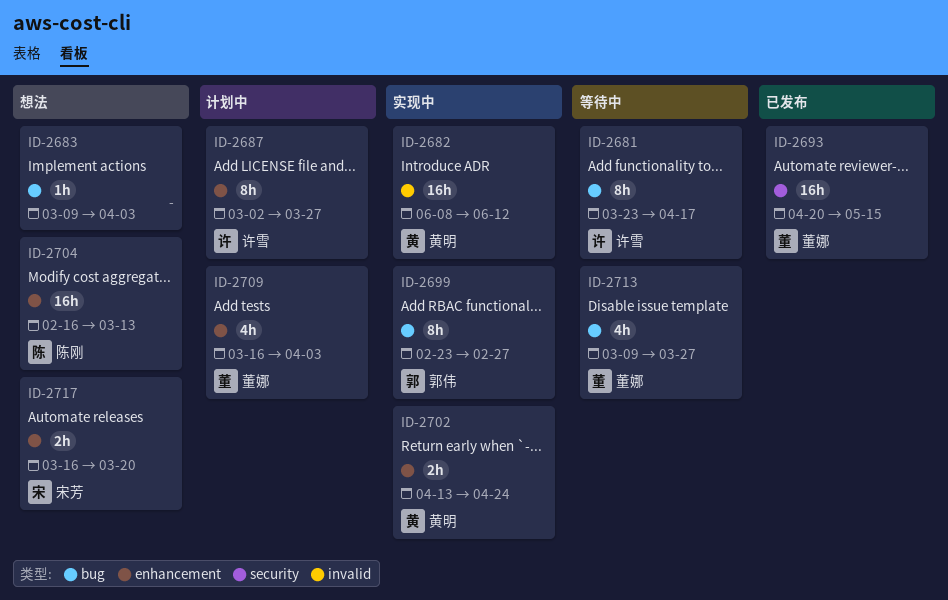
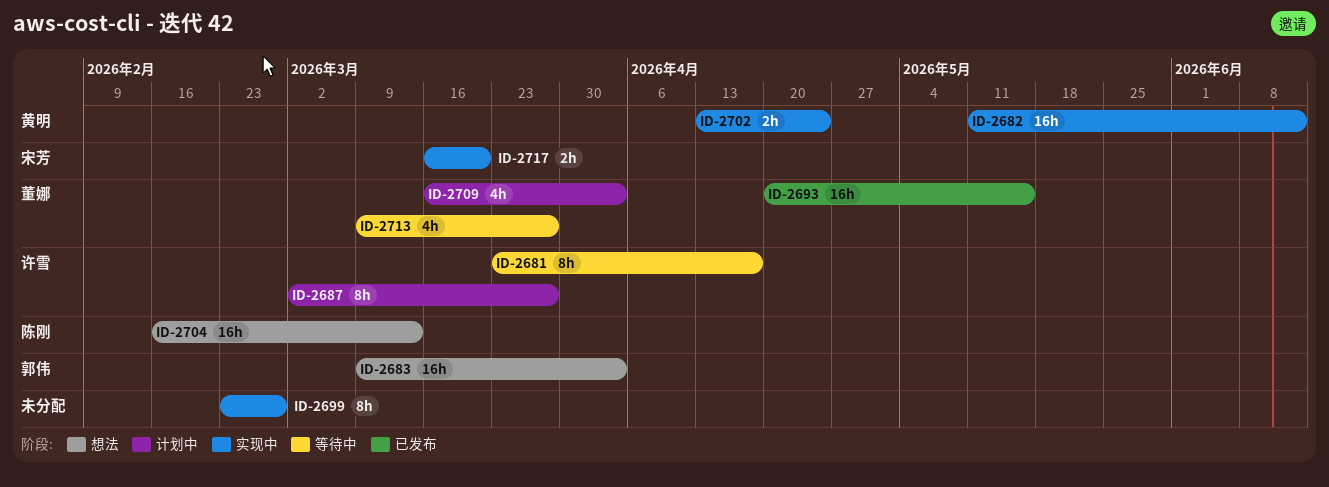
ID-2682, start: Jun 8 -> May 11
ID-2683, owner: none -> 郭伟
ID-2683, estimate: 1h -> 16h
ID-2699, owner: 郭伟 -> none
ID-2717, status: 想法 -> 实现中

